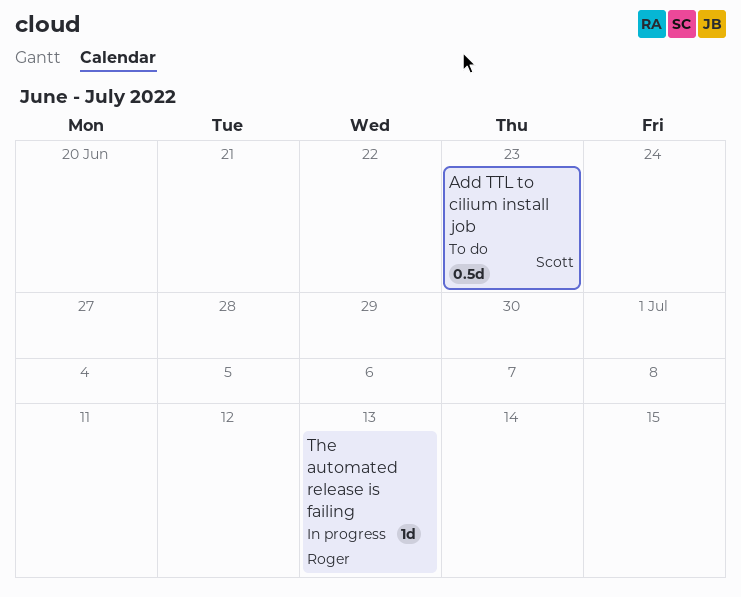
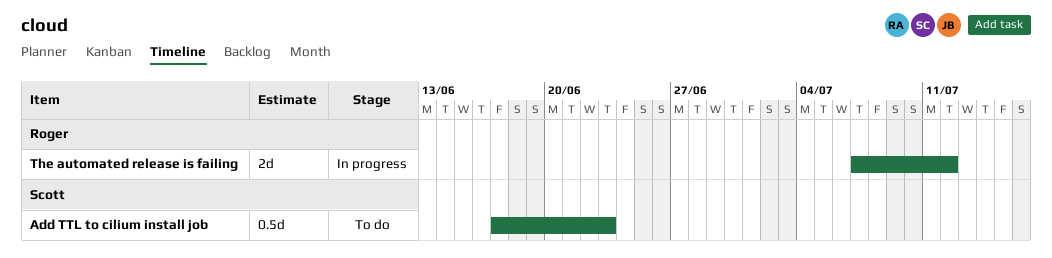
The automated release is failing, estimate: 1d -> 2d
The automated release is failing, due: Jul 13 -> Jul 12

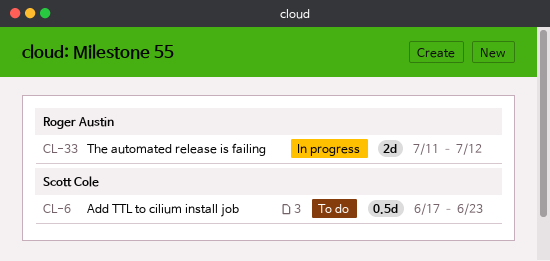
The automated release is failing, start: Jul 7 -> Jul 11

